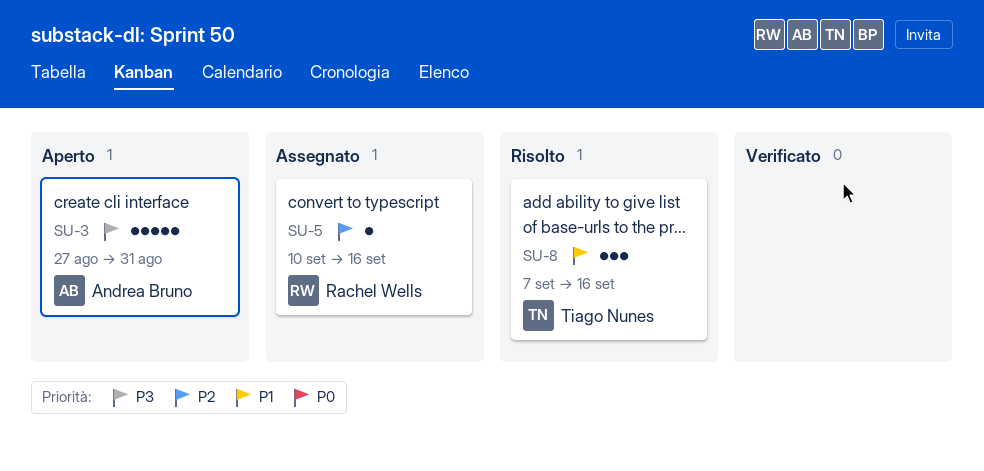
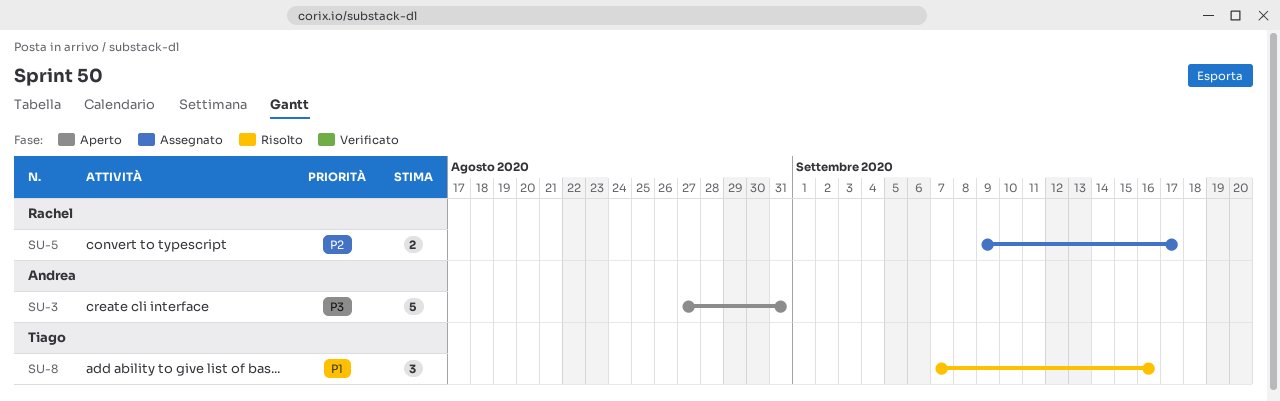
SU-5, estimate: 1 -> 2
SU-5, start: Sep 10 -> Sep 9
SU-5, due: Sep 16 -> Sep 17

